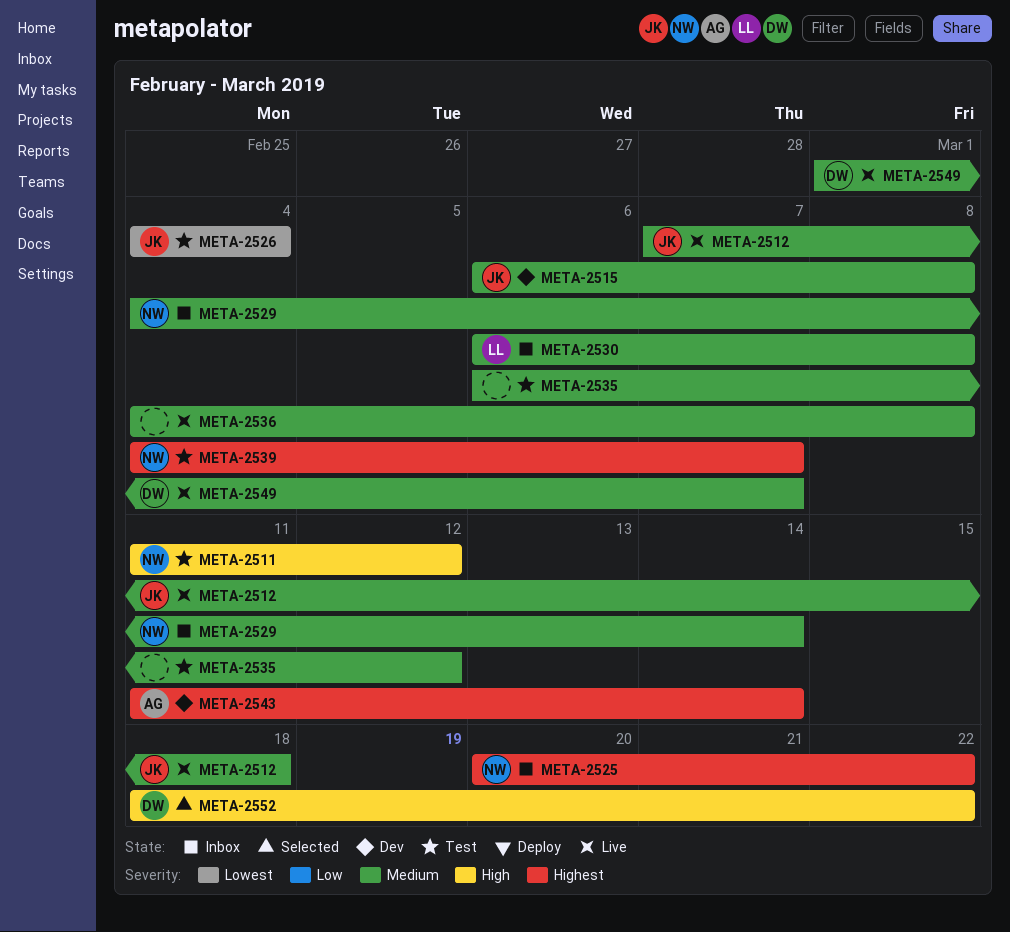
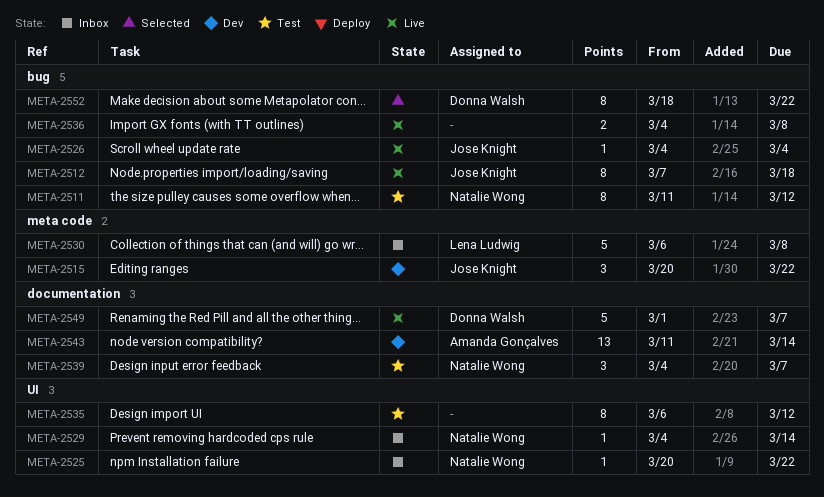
META-2515, start: Mar 6 -> Mar 20
META-2515, due: Mar 8 -> Mar 22
META-2526, status: Test -> Live

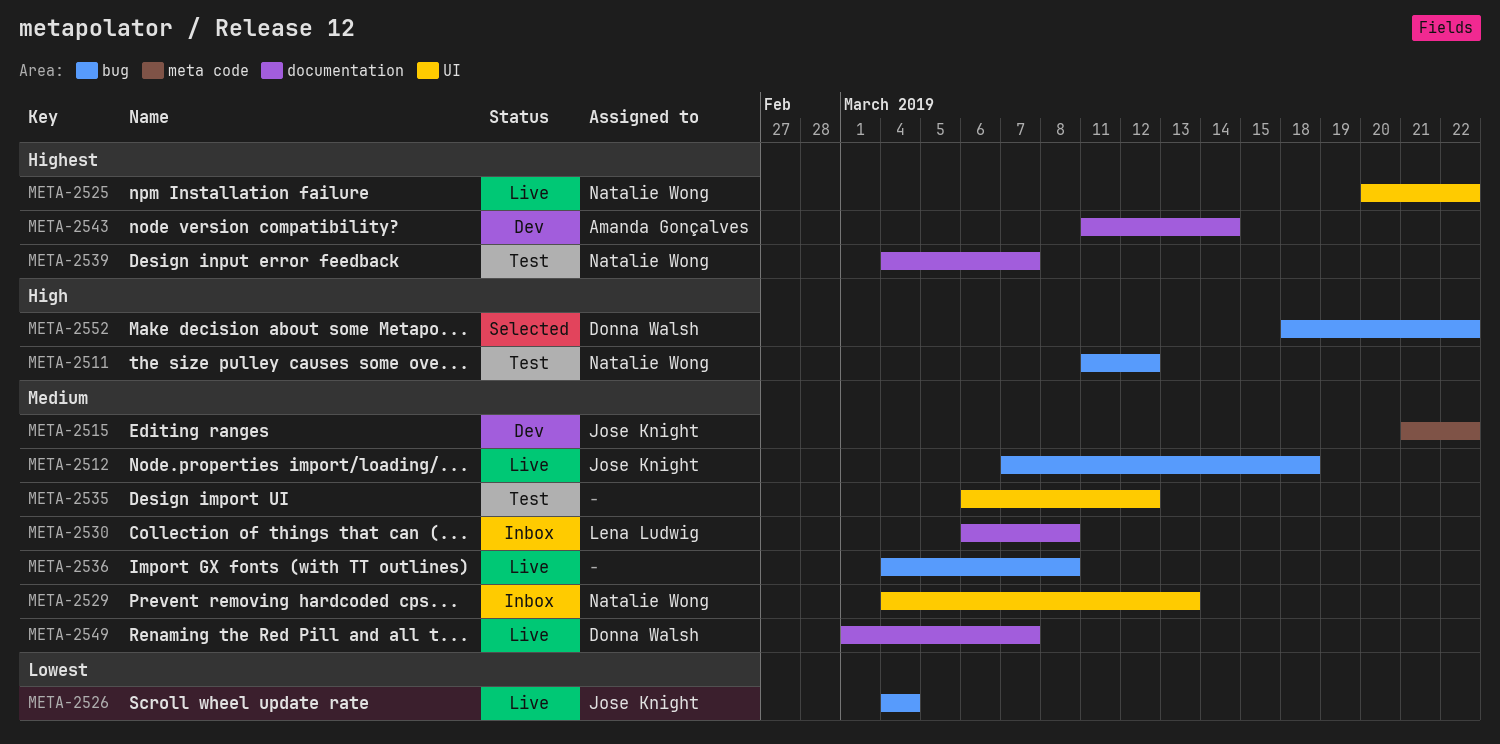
META-2515, start: Mar 20 -> Mar 21
META-2525, status: Inbox -> Live
META-2529, due: Mar 14 -> Mar 13
META-2530, label: meta code -> documentation

